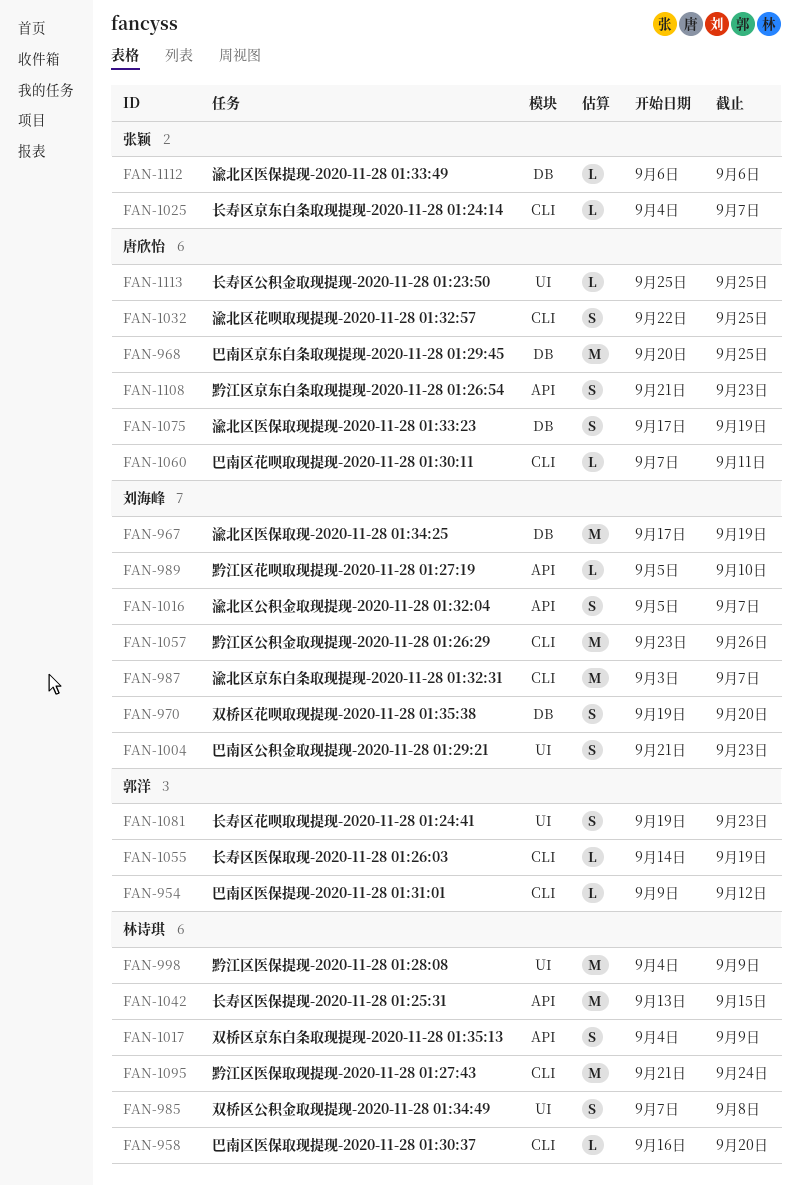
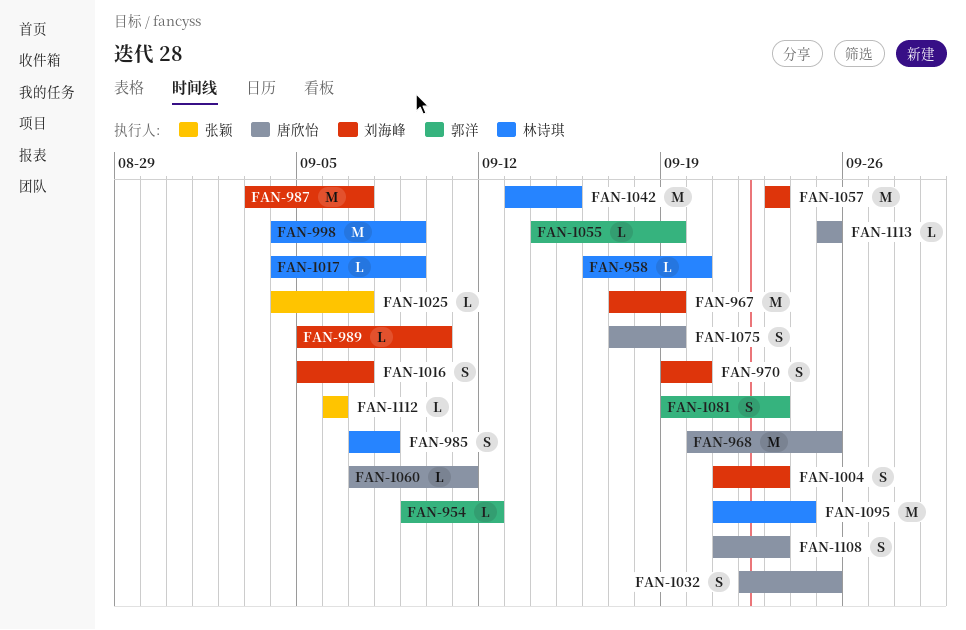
FAN-1017, estimate: S -> L
FAN-1057, due: Sep 26 -> Sep 23

